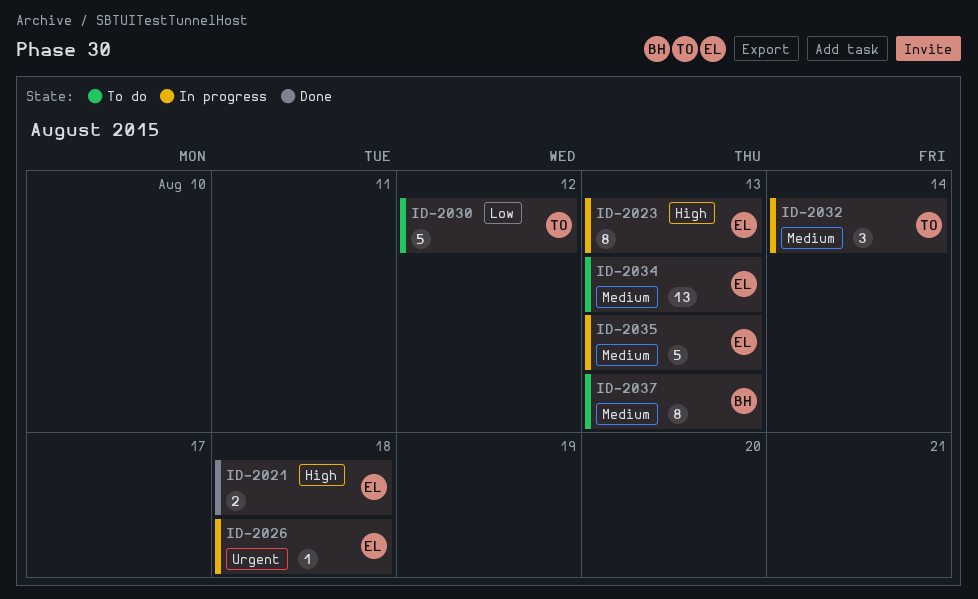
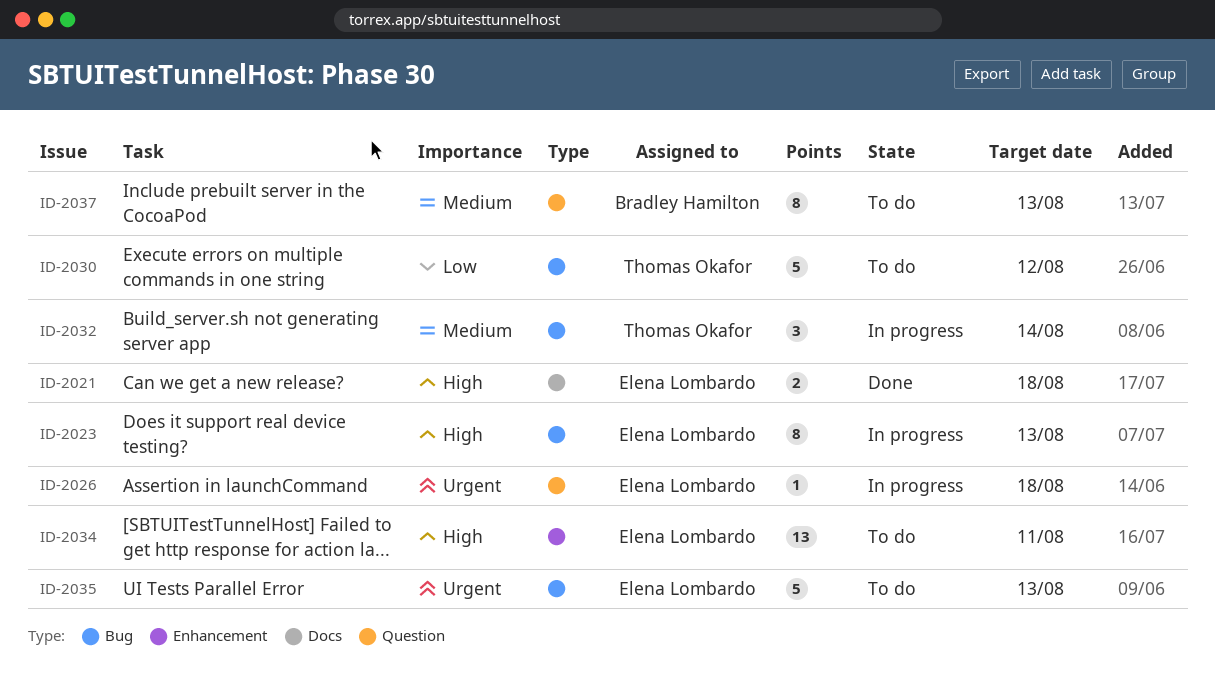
ID-2034, priority: Medium -> High
ID-2034, due: Aug 13 -> Aug 11
ID-2035, status: In progress -> To do
ID-2035, priority: Medium -> Urgent

